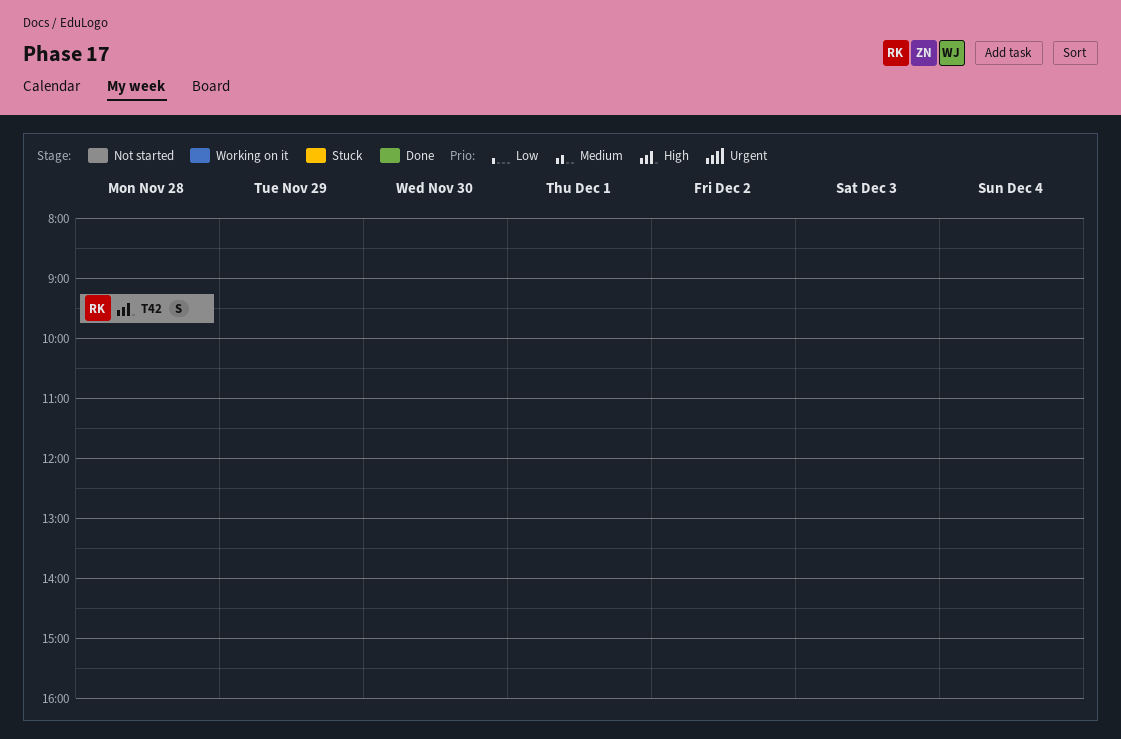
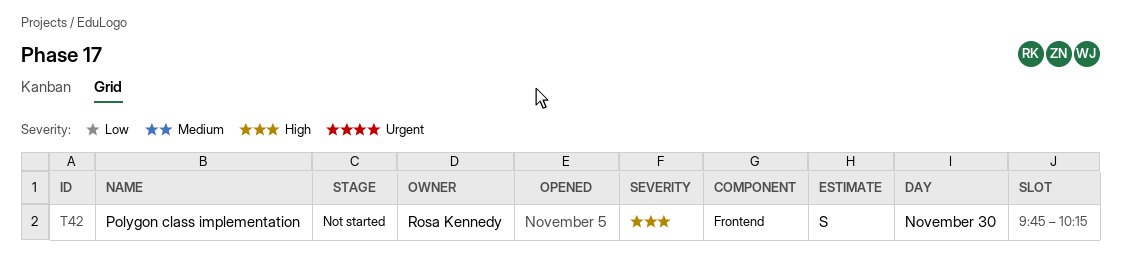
T42, day: Nov 28 -> Nov 30
T42, begins: 09:15 -> 09:45
T42, ends: 09:45 -> 10:15

